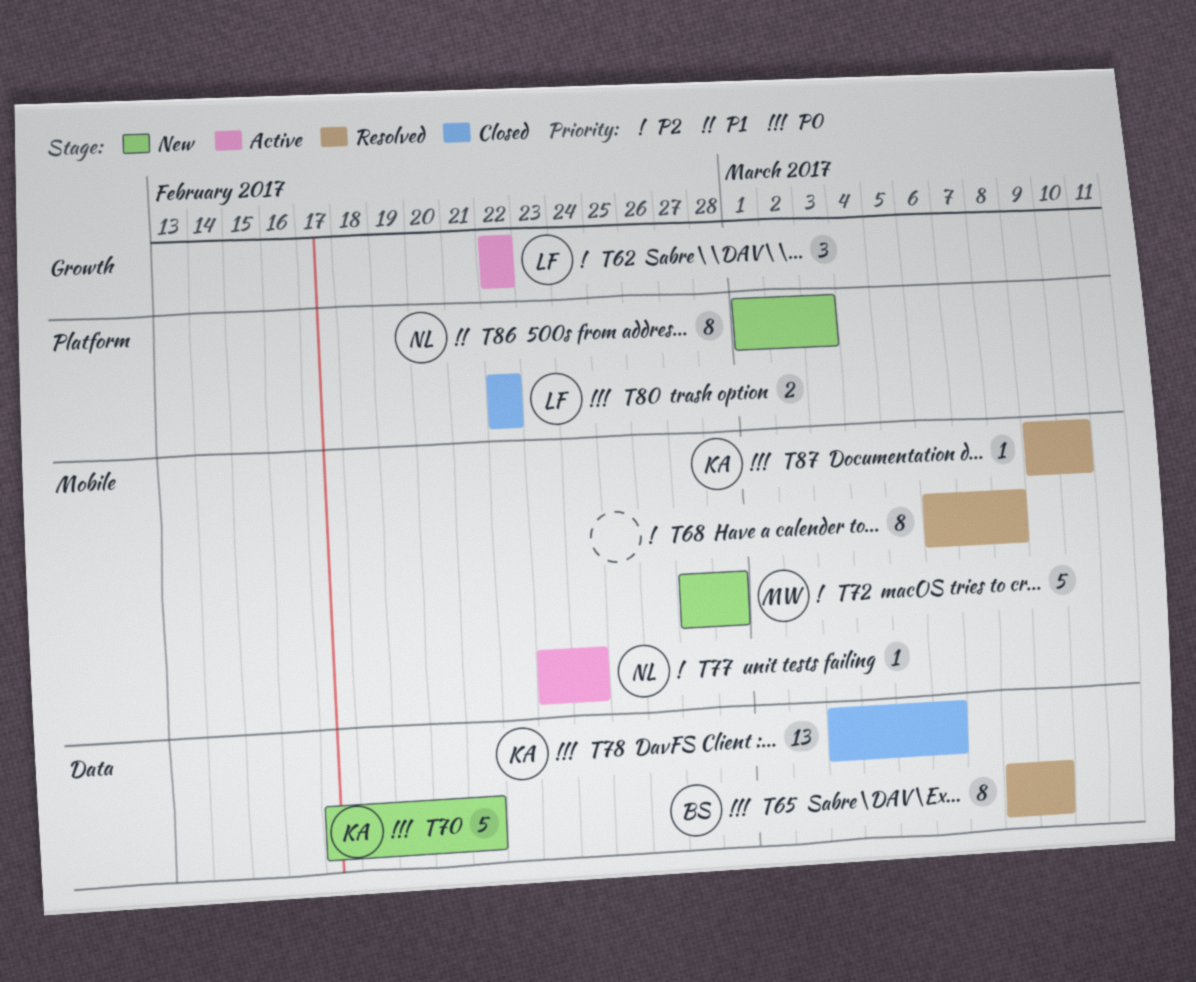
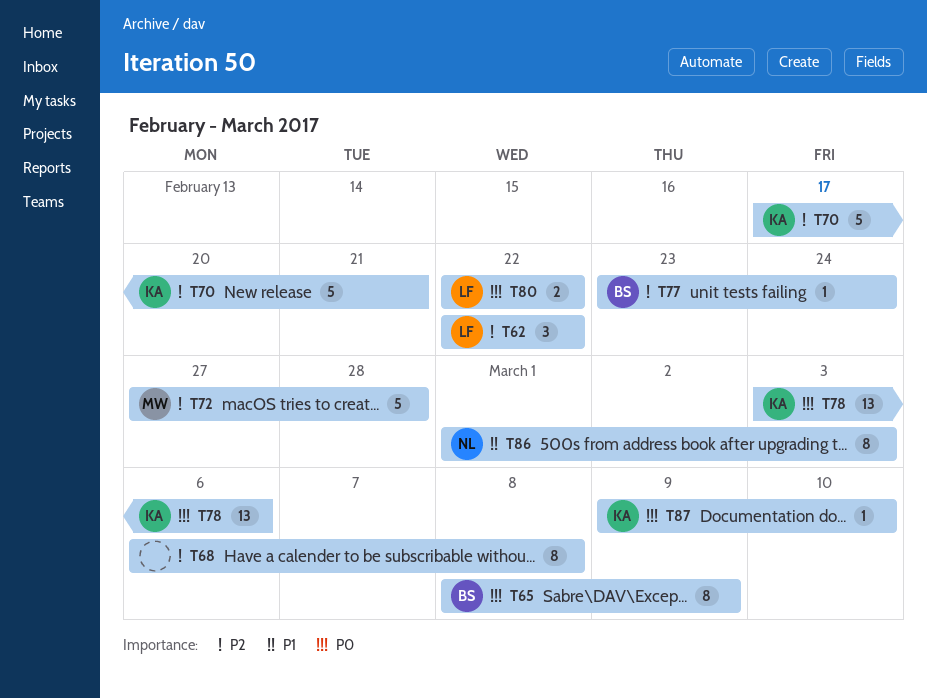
T70, priority: P0 -> P2
T77, owner: NL -> BS

